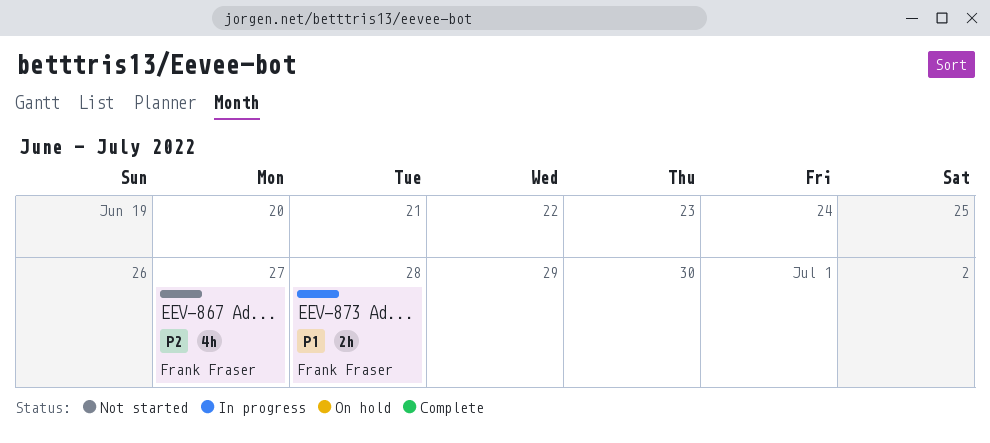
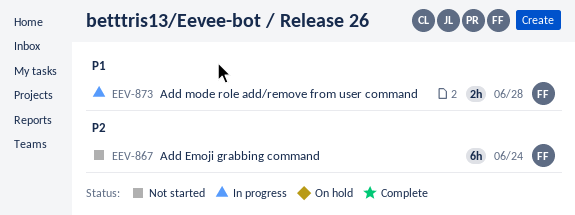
EEV-867, estimate: 4h -> 6h
EEV-867, due: Jun 27 -> Jun 24

